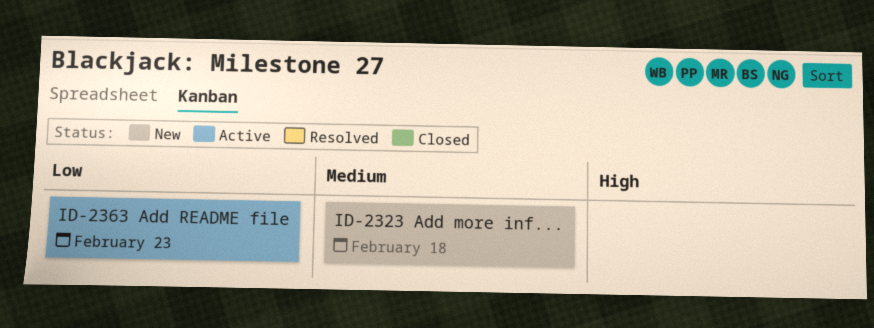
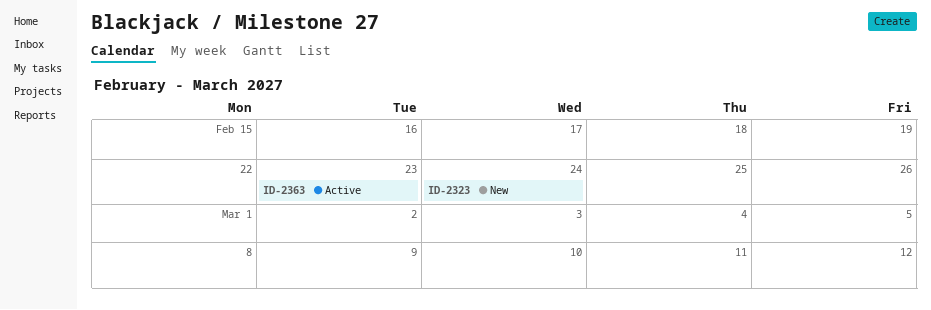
ID-2323, due: Feb 18 -> Feb 24

